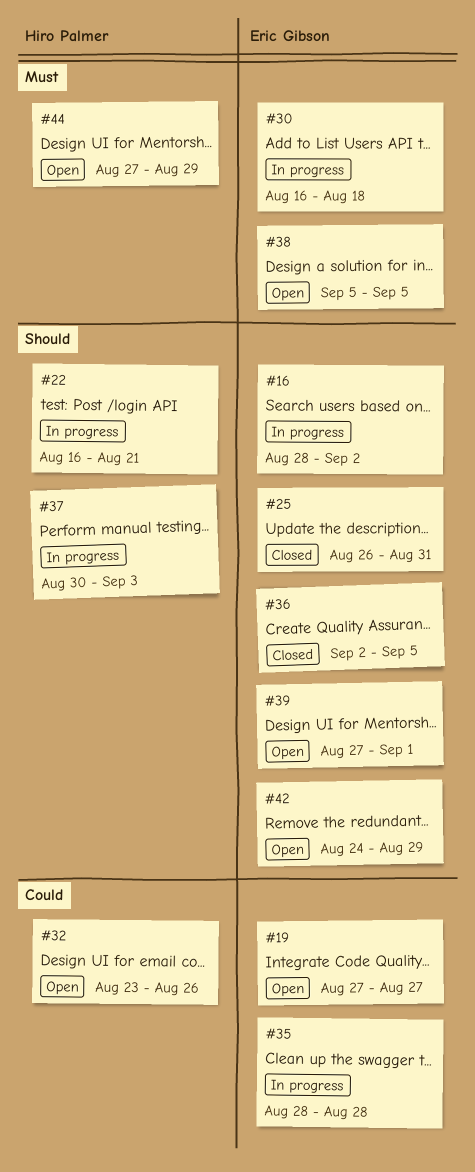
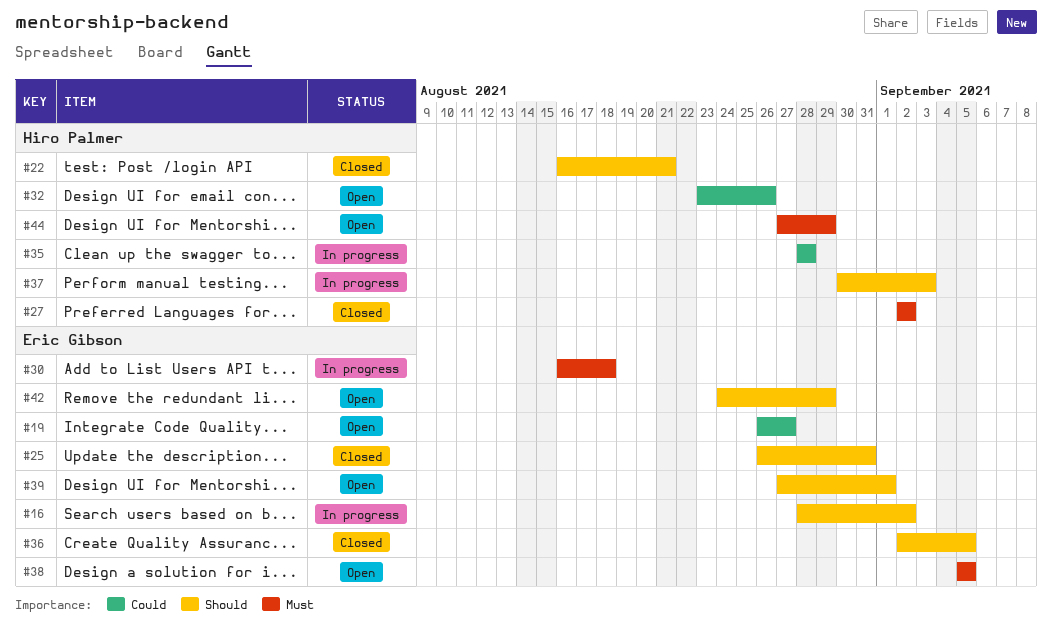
#19, start: Aug 27 -> Aug 26
#22, status: In progress -> Closed
#27: none -> present
#35, owner: Eric Gibson -> Hiro Palmer

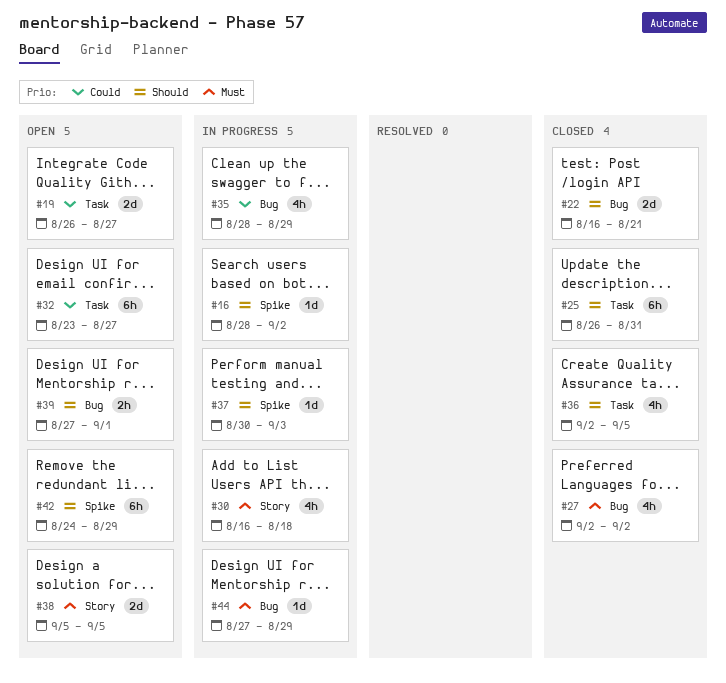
#32, due: Aug 26 -> Aug 27
#35, due: Aug 28 -> Aug 29
#44, status: Open -> In progress

